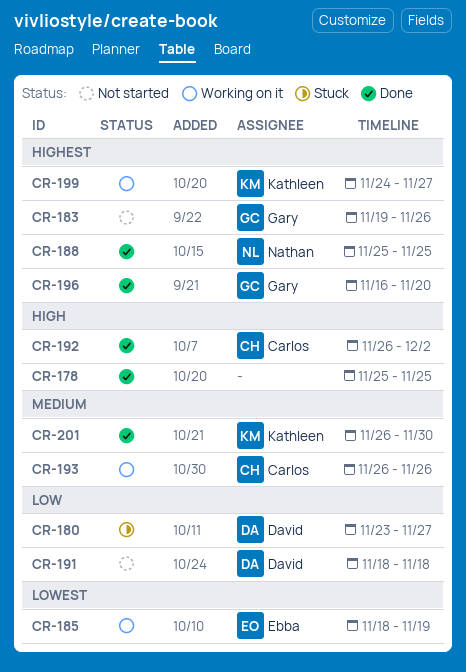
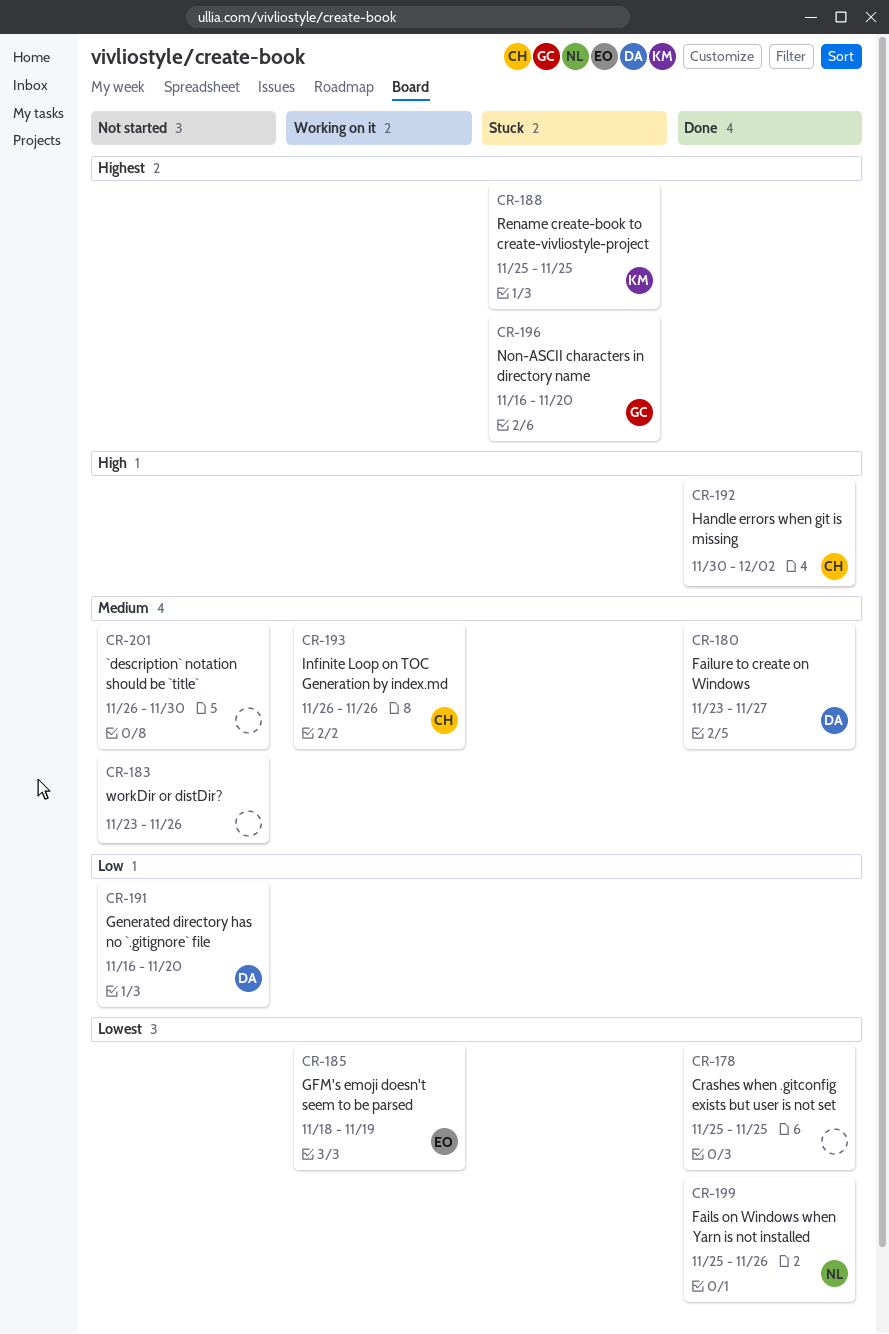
CR-178, priority: High -> Lowest
CR-180, status: Stuck -> Done
CR-180, priority: Low -> Medium
CR-183, owner: Gary -> none
CR-183, priority: Highest -> Medium
CR-183, start: Nov 19 -> Nov 23
CR-188, status: Done -> Stuck
CR-188, owner: Nathan -> Kathleen
CR-191, start: Nov 18 -> Nov 16
CR-191, due: Nov 18 -> Nov 20
CR-192, start: Nov 26 -> Nov 30
CR-196, status: Done -> Stuck
CR-199, status: Working on it -> Done
CR-199, owner: Kathleen -> Nathan
CR-199, priority: Highest -> Lowest
CR-199, start: Nov 24 -> Nov 25
CR-199, due: Nov 27 -> Nov 26
CR-201, status: Done -> Not started
CR-201, owner: Kathleen -> none

